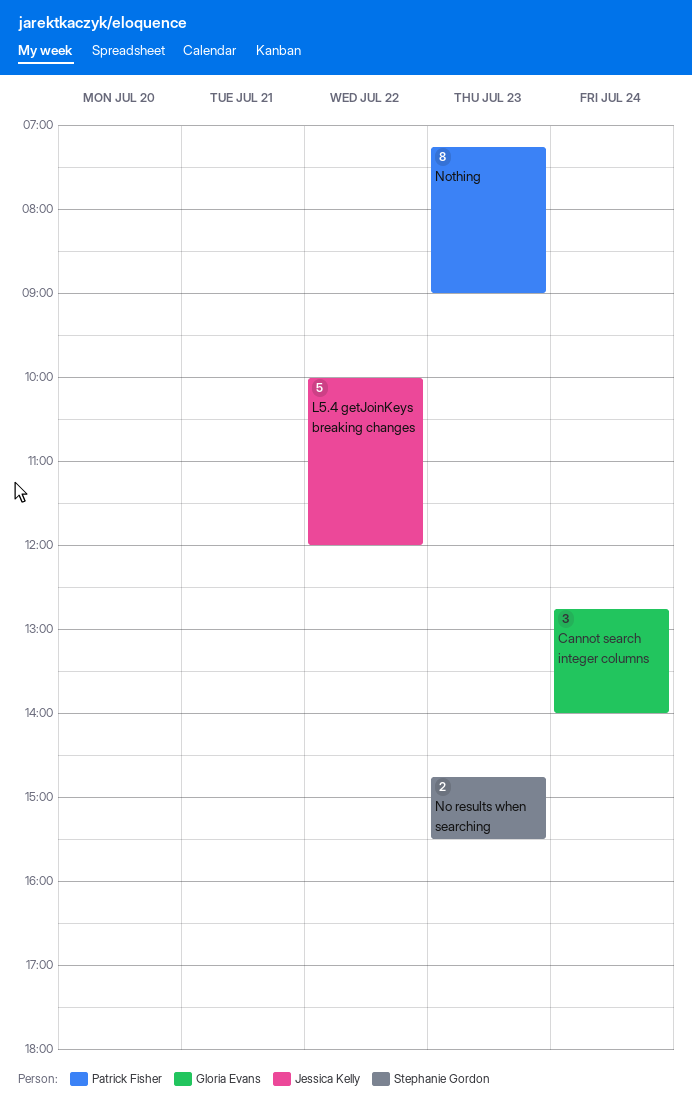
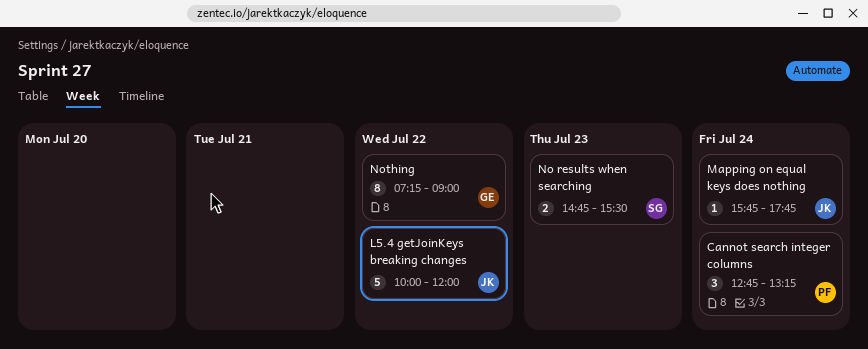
Cannot search integer columns, owner: Gloria Evans -> Patrick Fisher
Cannot search integer columns, ends: 14:00 -> 13:15
Mapping on equal keys does nothing: none -> present
Nothing, owner: Patrick Fisher -> Gloria Evans
Nothing, day: Jul 23 -> Jul 22

